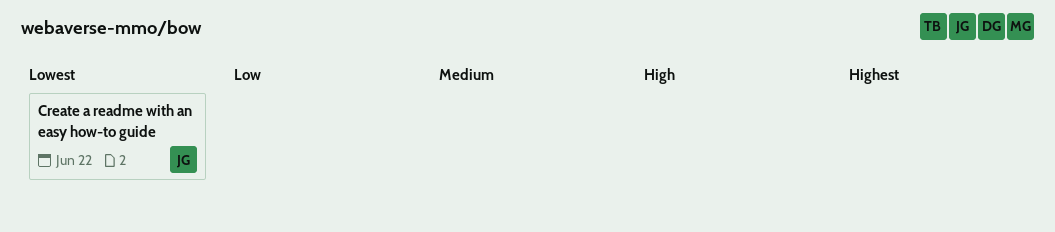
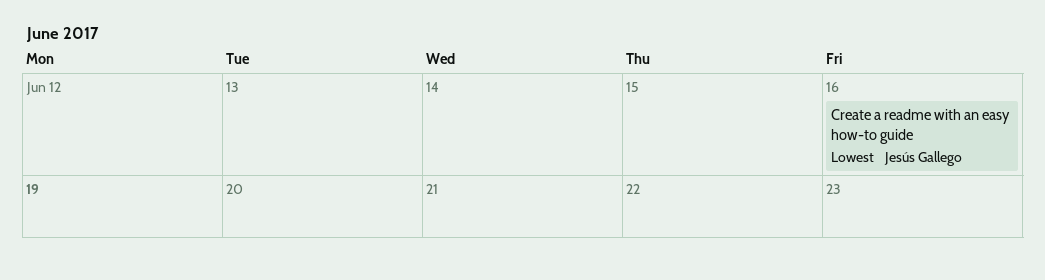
Create a readme with an easy how-to guide, due: Jun 22 -> Jun 16

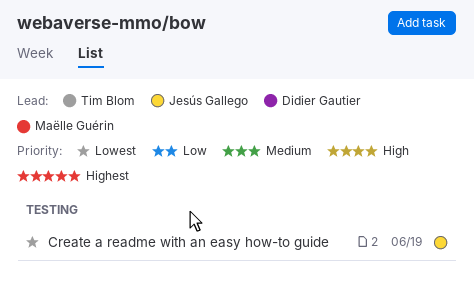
Create a readme with an easy how-to guide, due: Jun 16 -> Jun 19

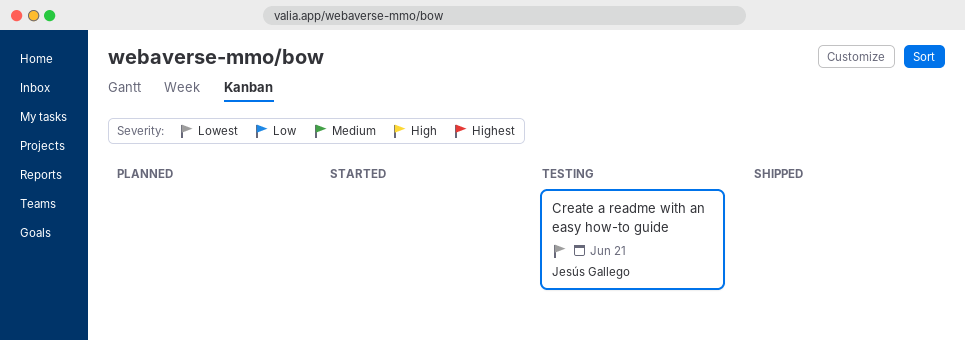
Create a readme with an easy how-to guide, due: Jun 19 -> Jun 21

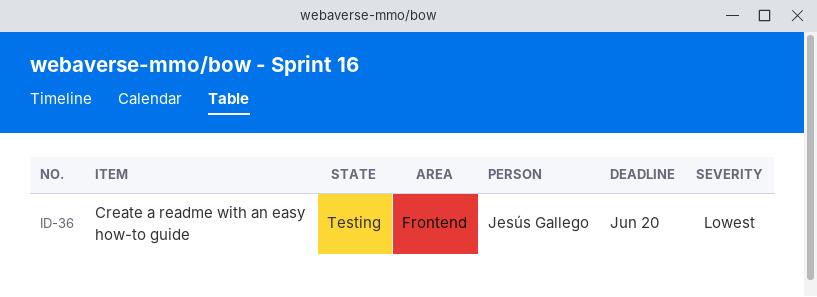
Create a readme with an easy how-to guide, due: Jun 21 -> Jun 20

